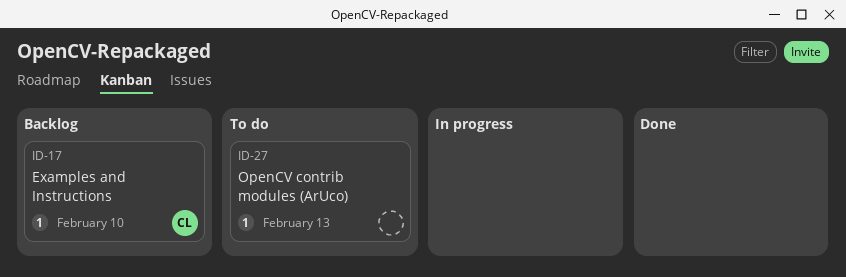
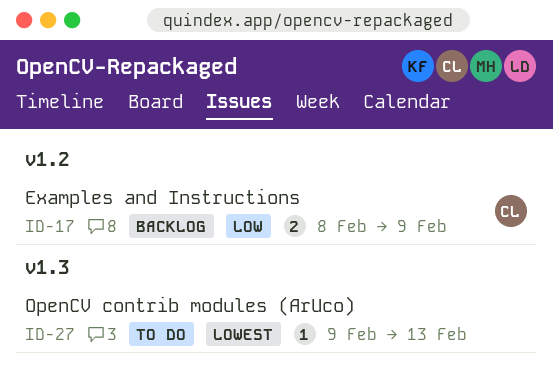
ID-17, estimate: 1 -> 2
ID-17, due: Feb 10 -> Feb 9

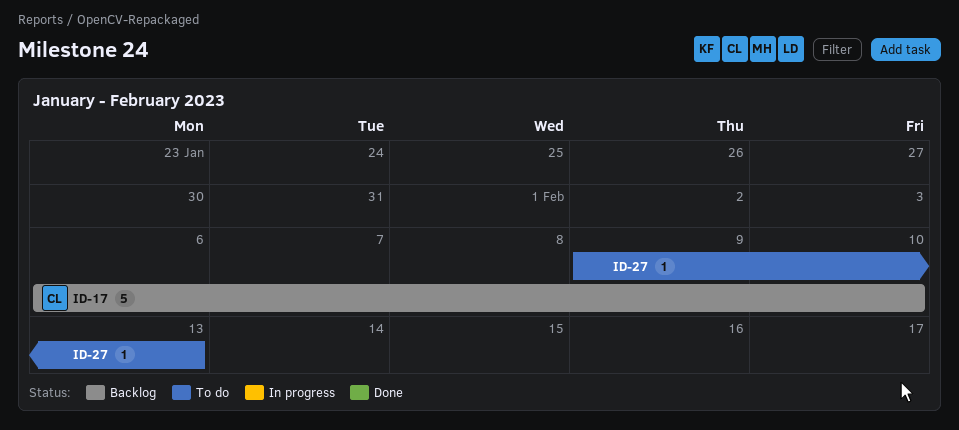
ID-17, estimate: 2 -> 5
ID-17, start: Feb 8 -> Feb 6
ID-17, due: Feb 9 -> Feb 10

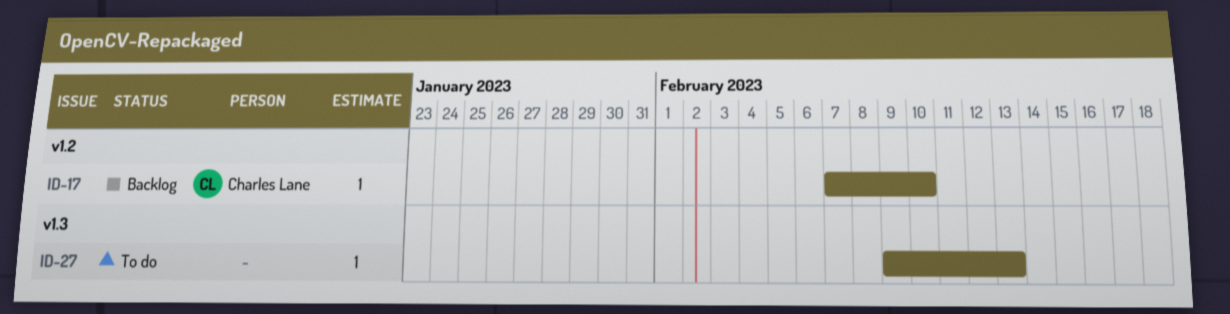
ID-17, estimate: 5 -> 1
ID-17, start: Feb 6 -> Feb 7

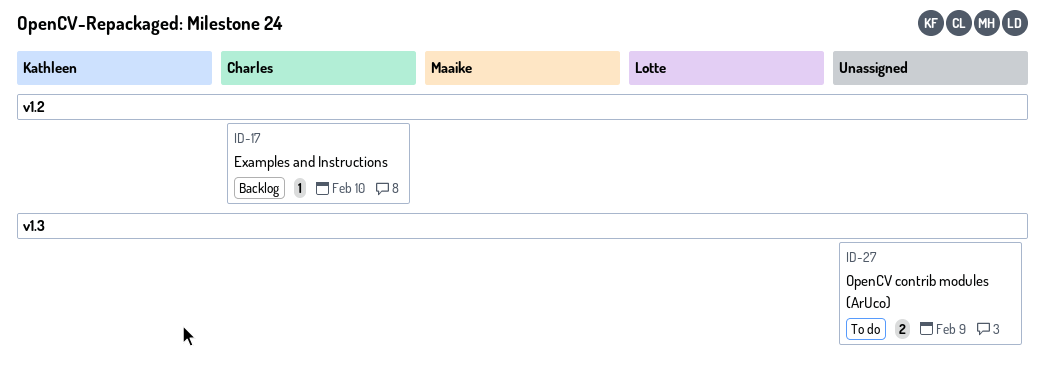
ID-27, estimate: 1 -> 2
ID-27, due: Feb 13 -> Feb 9

